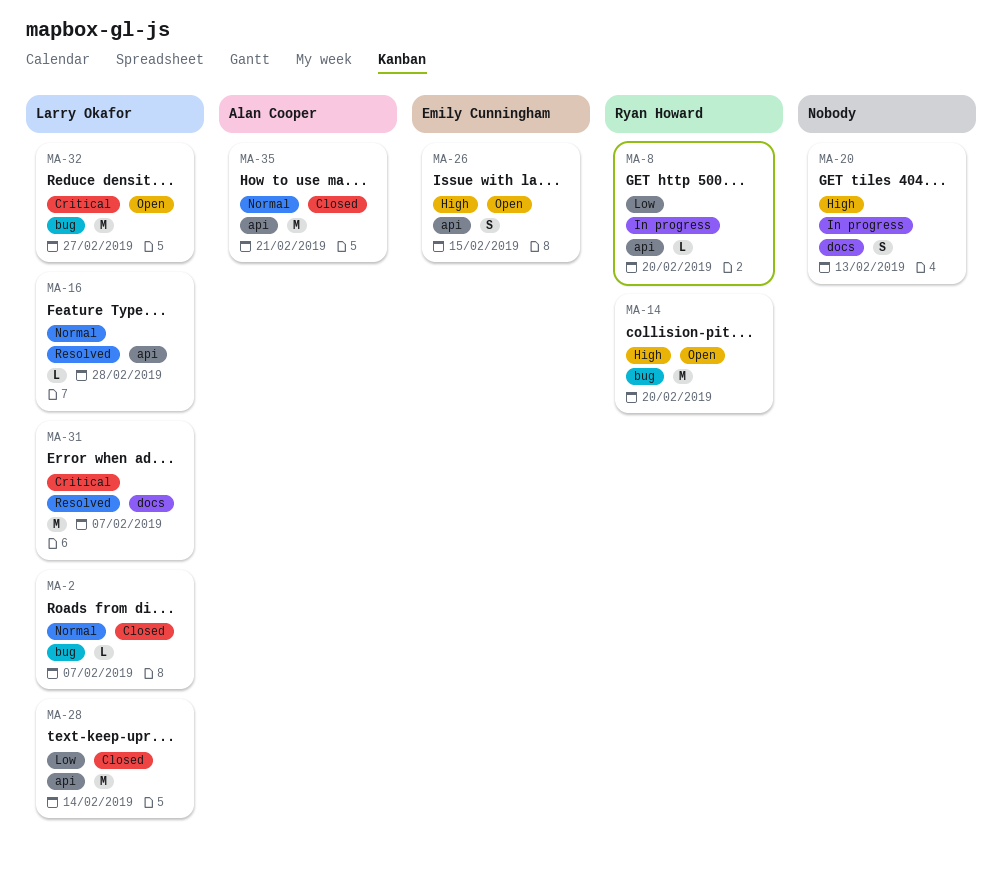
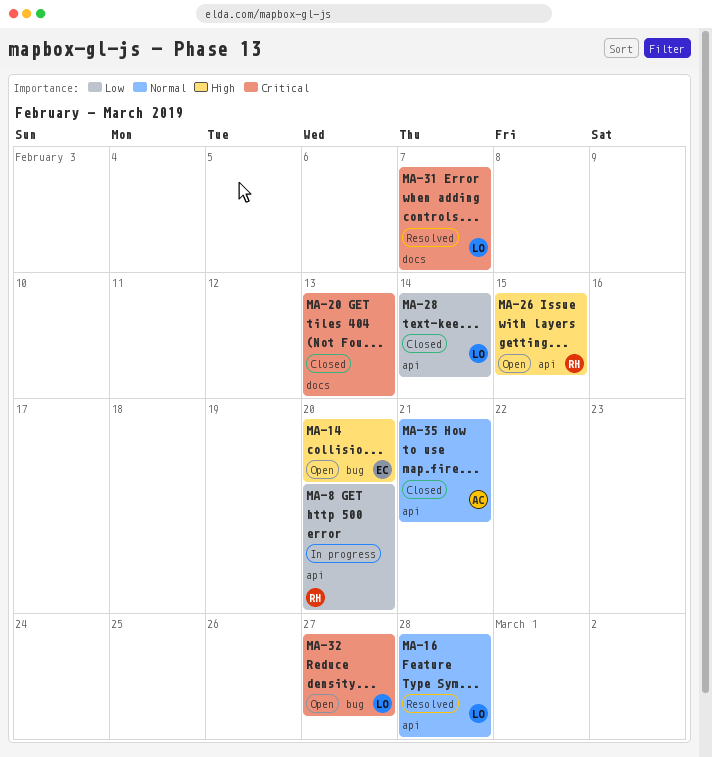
MA-2: present -> none
MA-14, owner: Ryan Howard -> Emily Cunningham
MA-20, status: In progress -> Closed
MA-20, priority: High -> Critical
MA-26, owner: Emily Cunningham -> Ryan Howard

